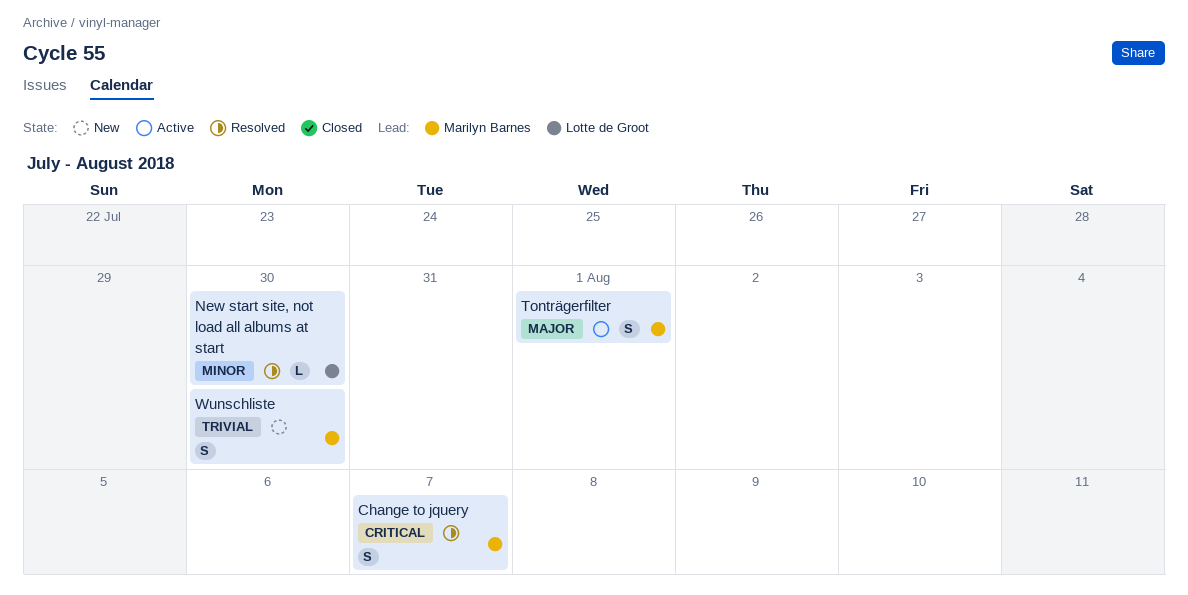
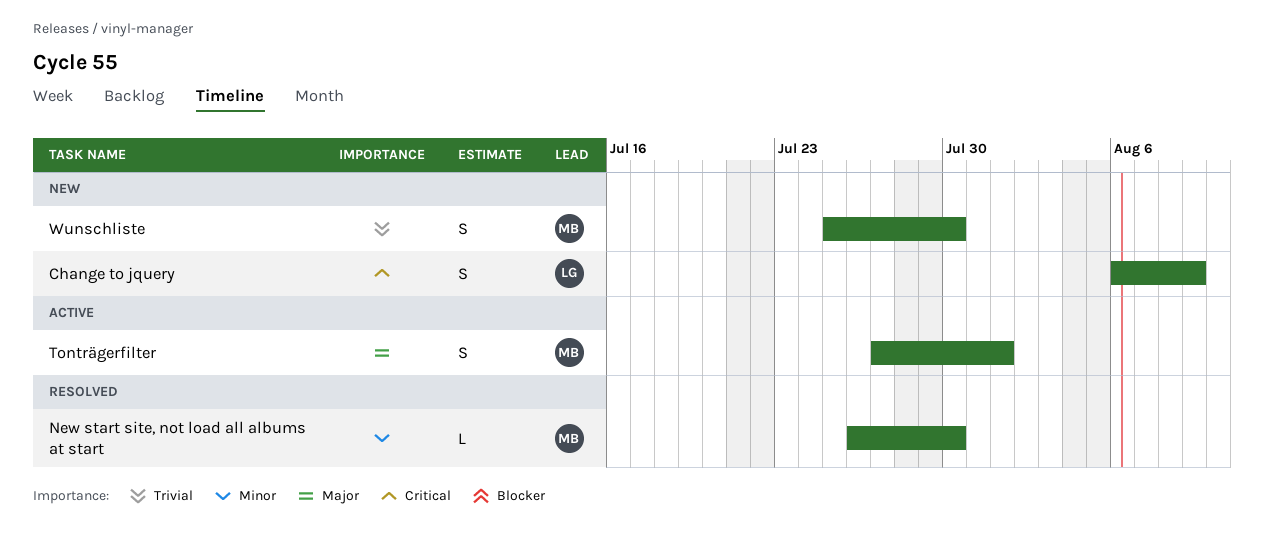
Change to jquery, status: Resolved -> New
Change to jquery, owner: Marilyn Barnes -> Lotte de Groot
Change to jquery, due: Aug 7 -> Aug 9
New start site, not load all albums at start, owner: Lotte de Groot -> Marilyn Barnes

